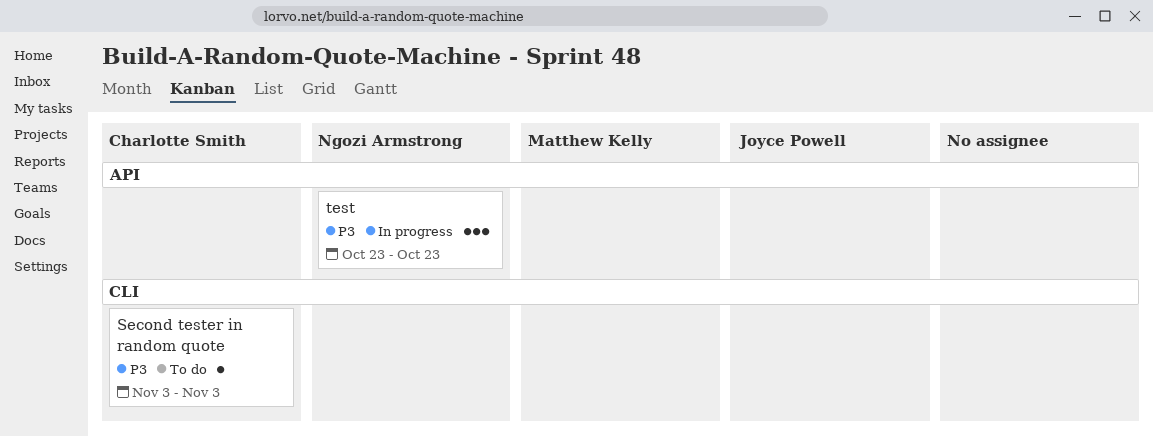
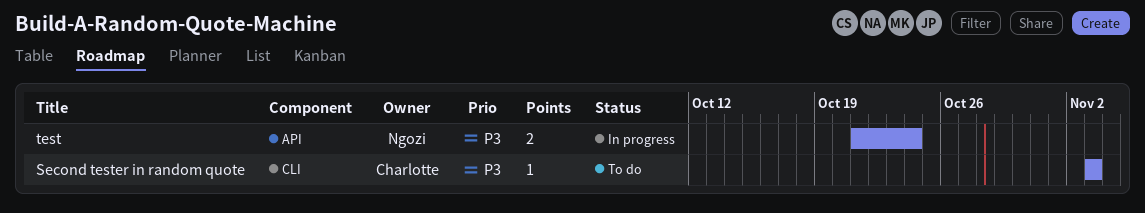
test, estimate: 3 -> 2
test, start: Oct 23 -> Oct 21
test, due: Oct 23 -> Oct 24

